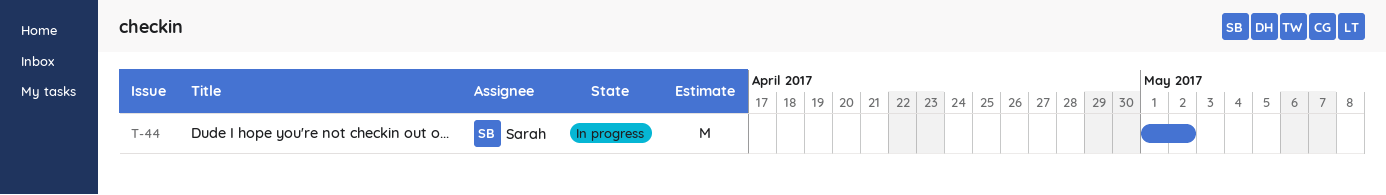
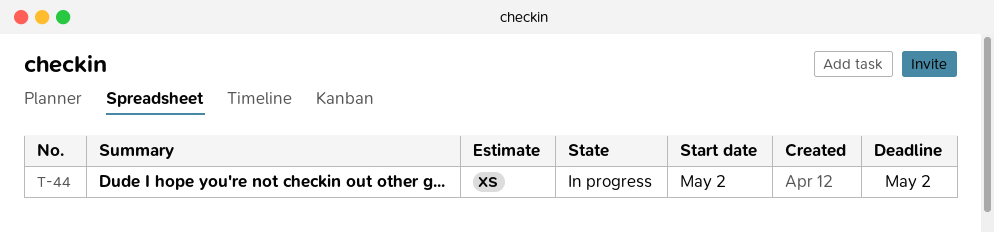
T-44, estimate: M -> XS
T-44, start: May 1 -> May 2

